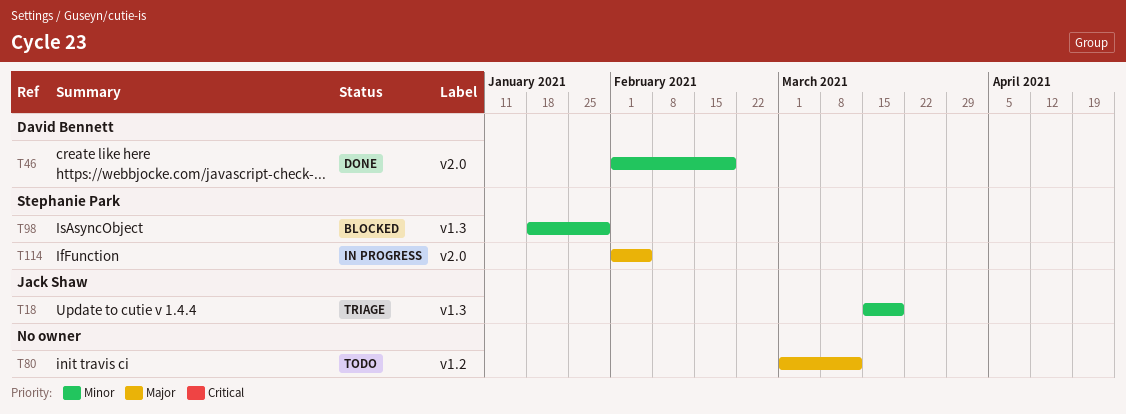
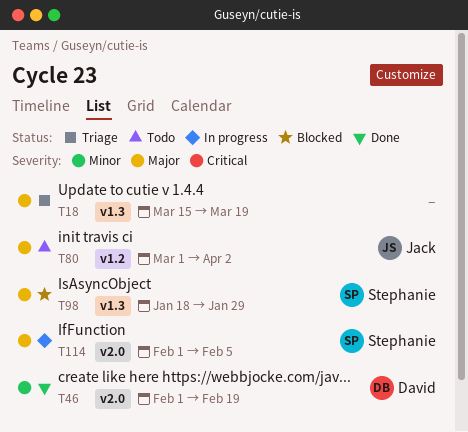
T18, owner: Jack Shaw -> none
T18, priority: Minor -> Major
T80, owner: none -> Jack Shaw
T80, due: Mar 12 -> Apr 2
T98, priority: Minor -> Major

